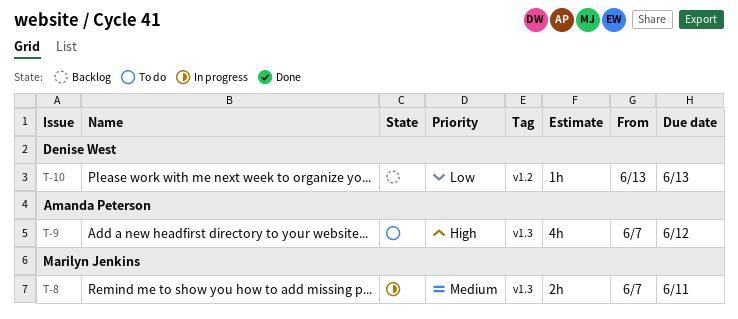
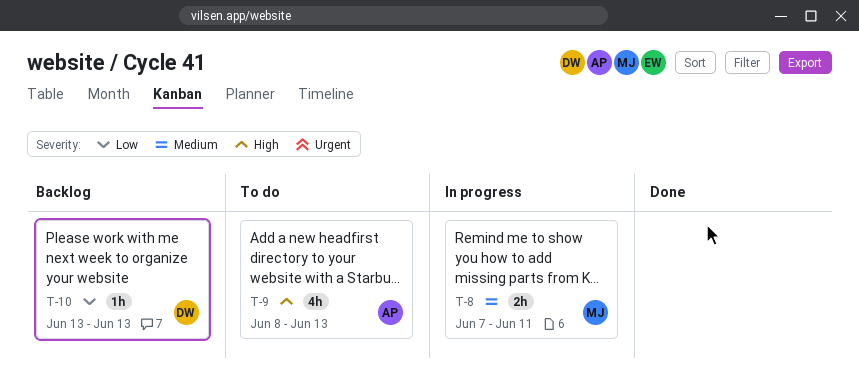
T-9, start: Jun 7 -> Jun 8
T-9, due: Jun 12 -> Jun 13

